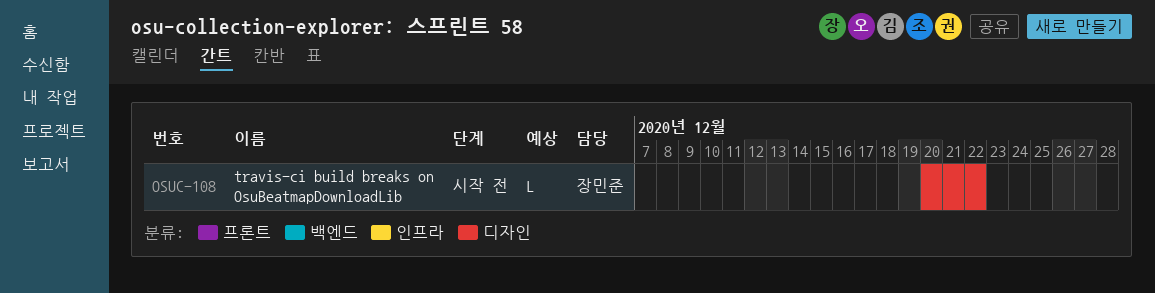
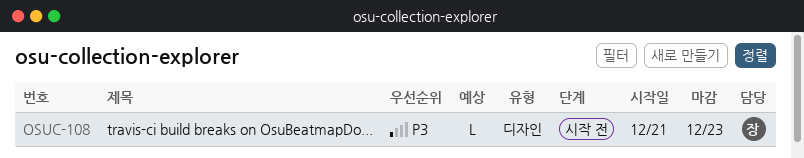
OSUC-108, start: Dec 20 -> Dec 21
OSUC-108, due: Dec 22 -> Dec 23

